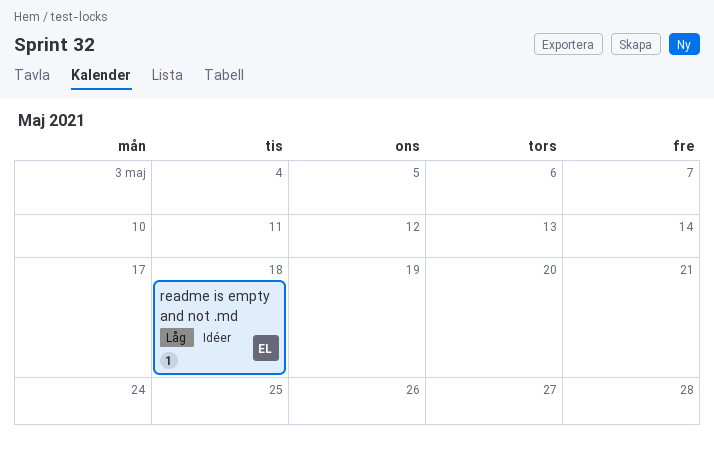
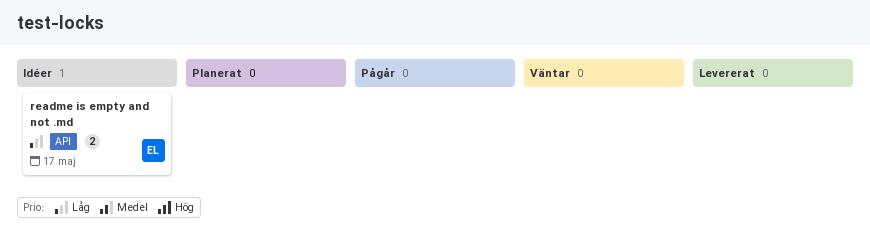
readme is empty and not .md, estimate: 1 -> 2
readme is empty and not .md, due: May 18 -> May 17

